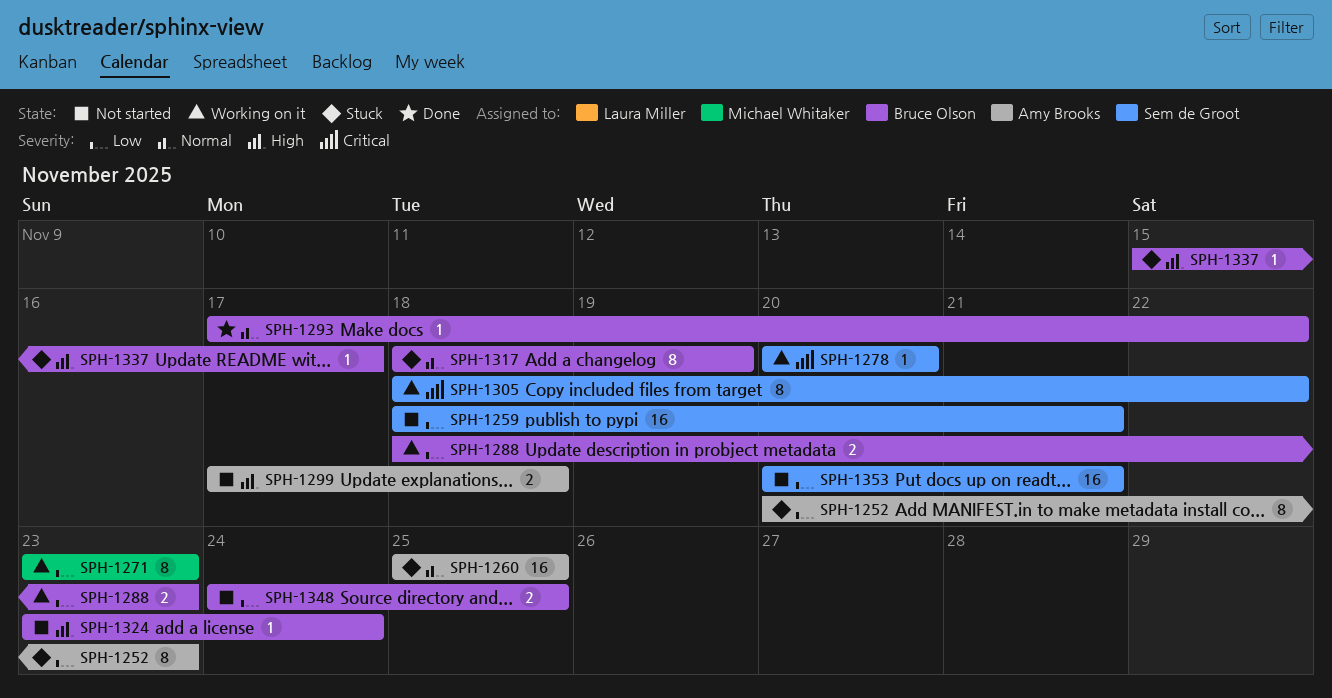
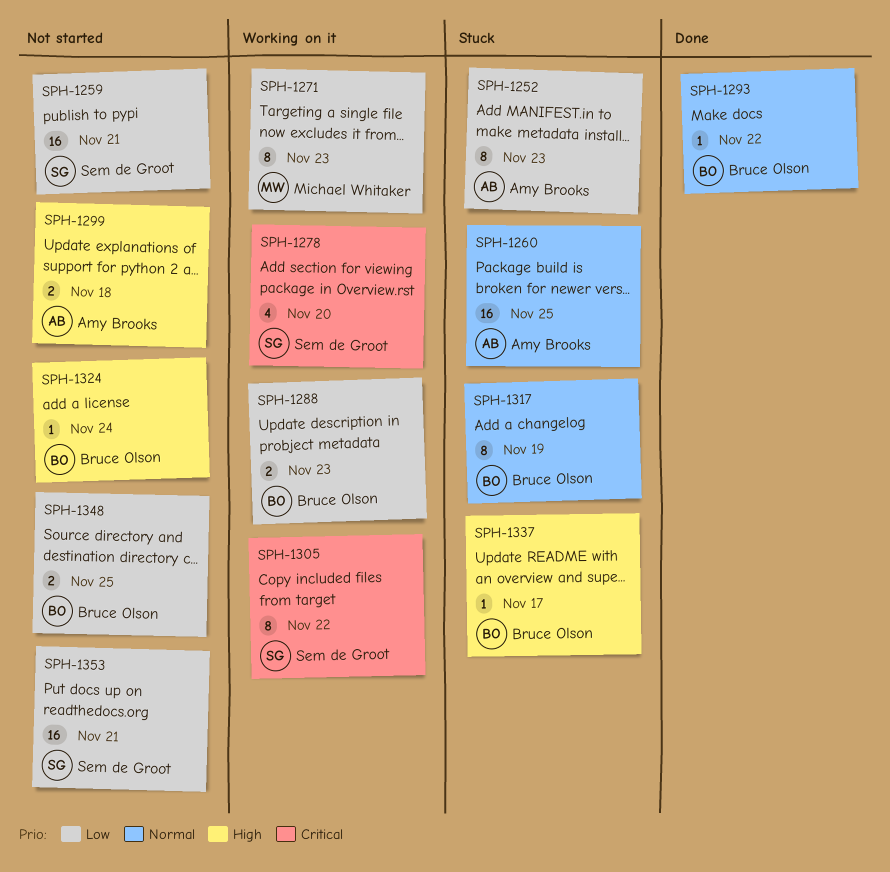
SPH-1278, estimate: 1 -> 4

